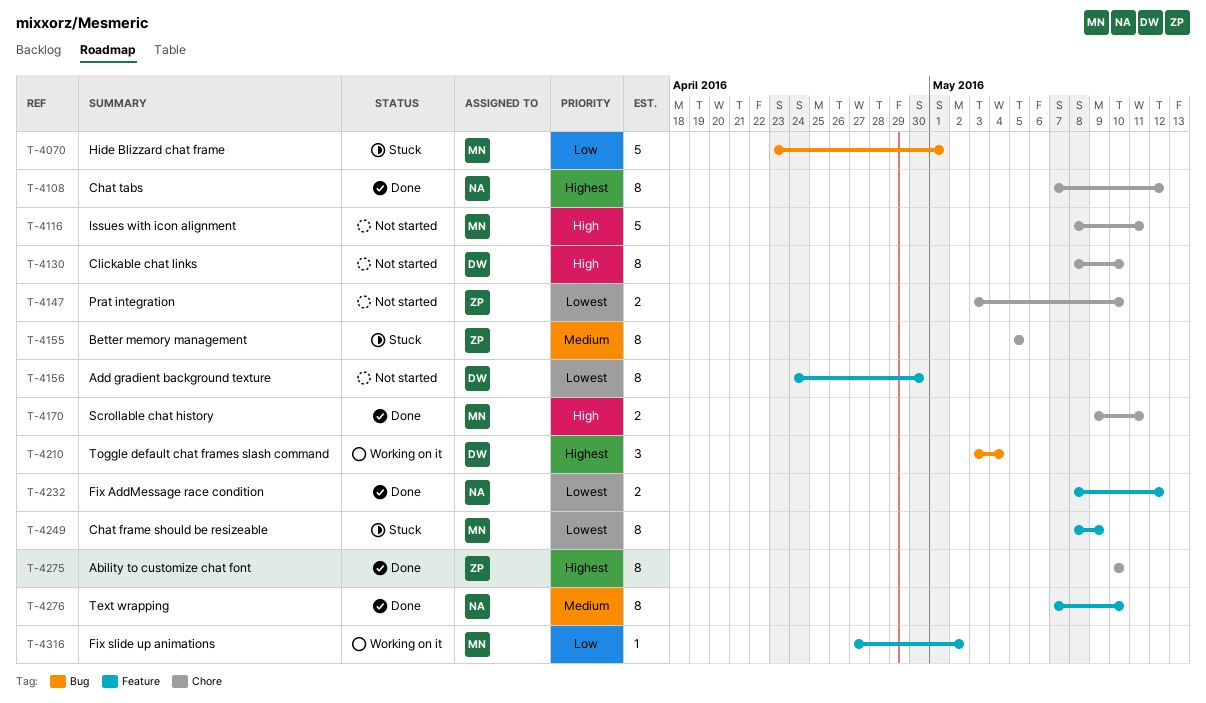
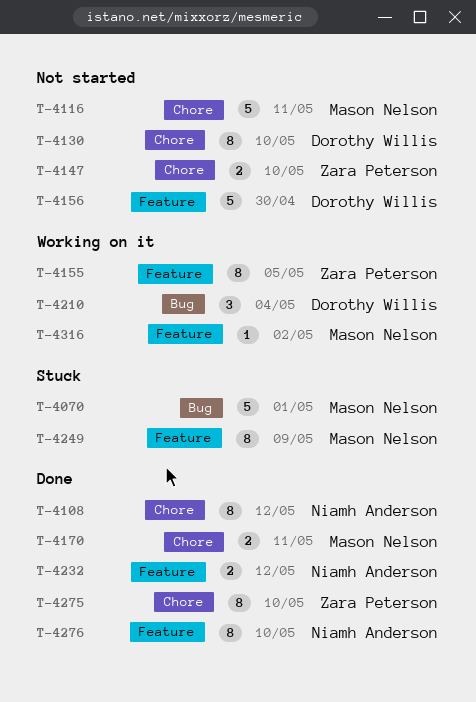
T-4155, status: Stuck -> Working on it
T-4155, label: Chore -> Feature
T-4156, estimate: 8 -> 5

